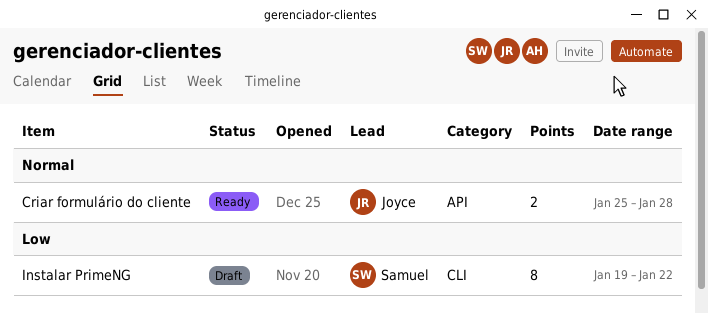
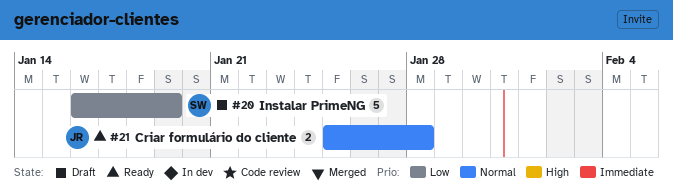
Instalar PrimeNG, estimate: 8 -> 5
Instalar PrimeNG, start: Jan 19 -> Jan 16
Instalar PrimeNG, due: Jan 22 -> Jan 19

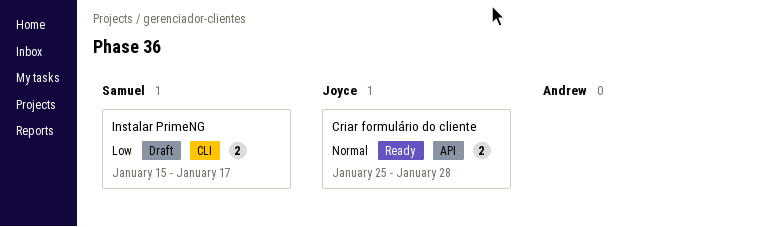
Instalar PrimeNG, estimate: 5 -> 2
Instalar PrimeNG, start: Jan 16 -> Jan 15
Instalar PrimeNG, due: Jan 19 -> Jan 17

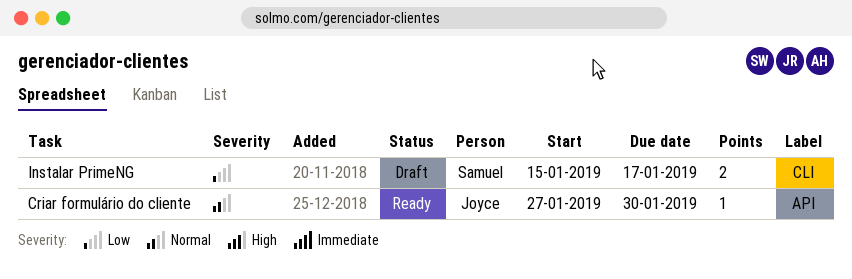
Criar formulário do cliente, estimate: 2 -> 1
Criar formulário do cliente, start: Jan 25 -> Jan 27
Criar formulário do cliente, due: Jan 28 -> Jan 30

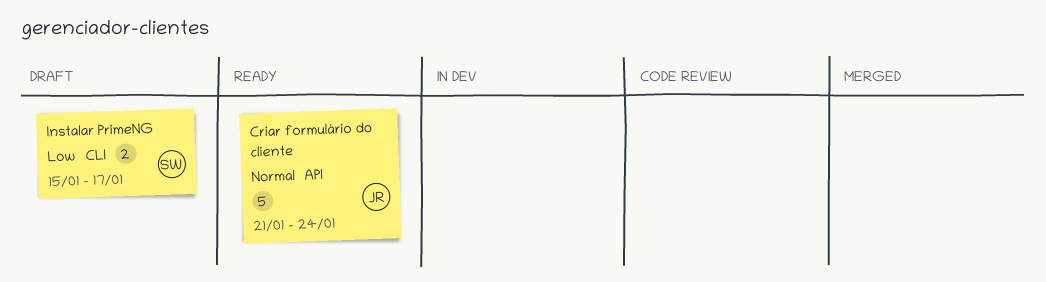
Criar formulário do cliente, estimate: 1 -> 5
Criar formulário do cliente, start: Jan 27 -> Jan 21
Criar formulário do cliente, due: Jan 30 -> Jan 24

